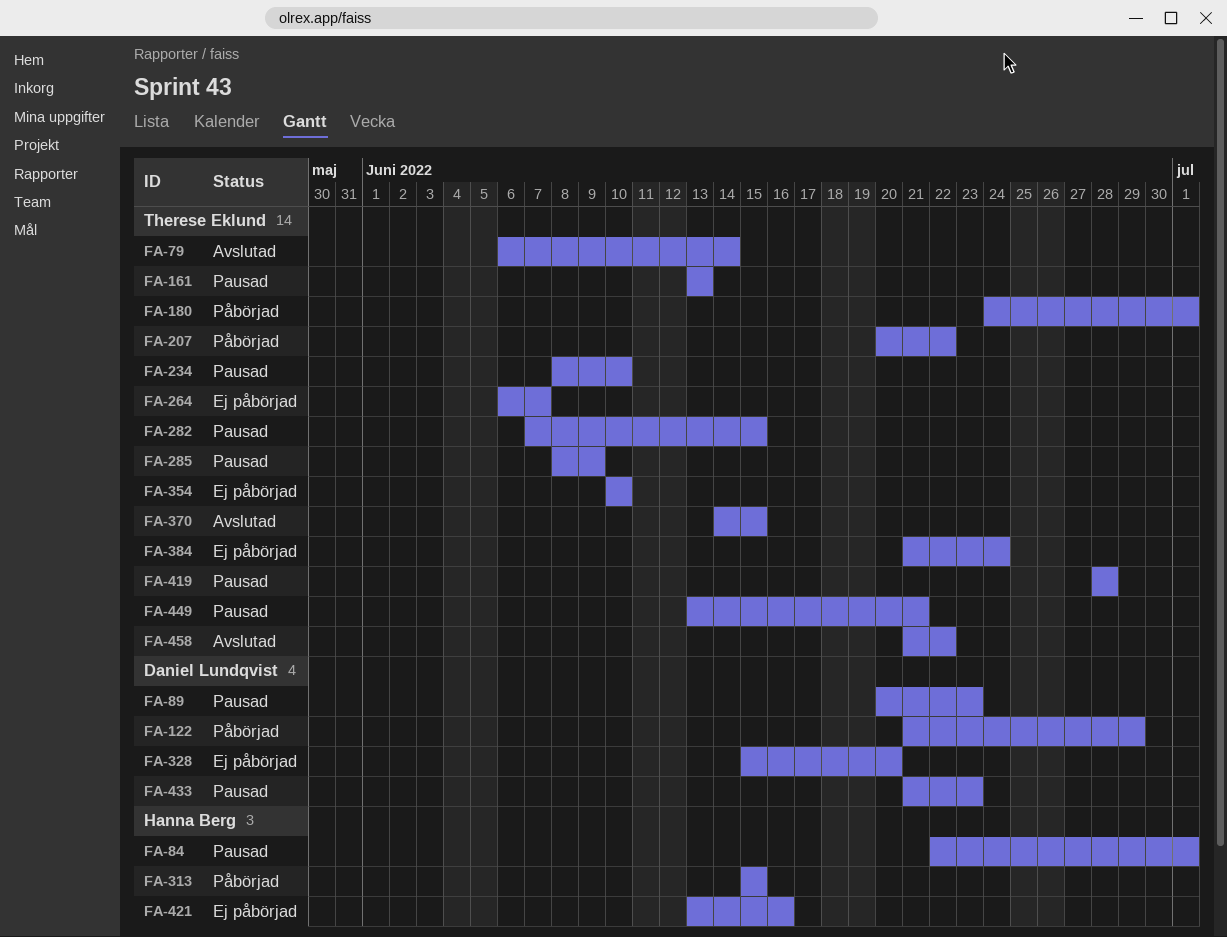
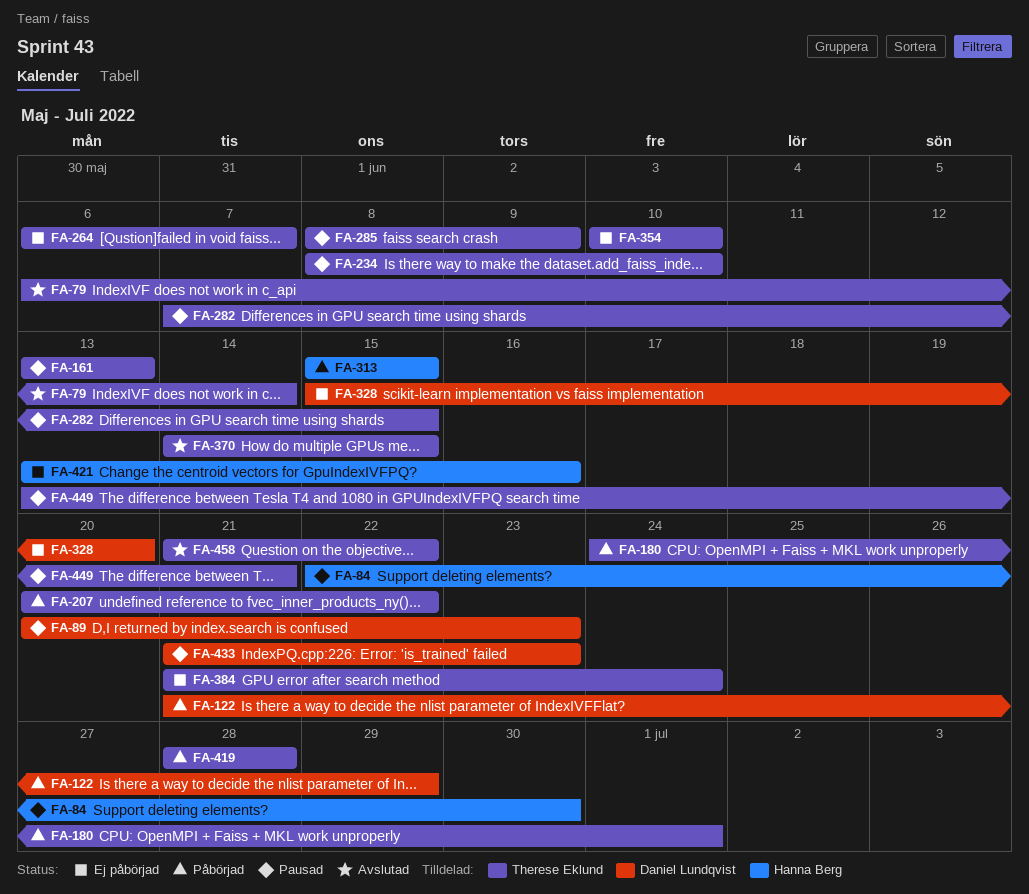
FA-84, due: Jul 1 -> Jun 30
FA-419, status: Pausad -> Påbörjad

